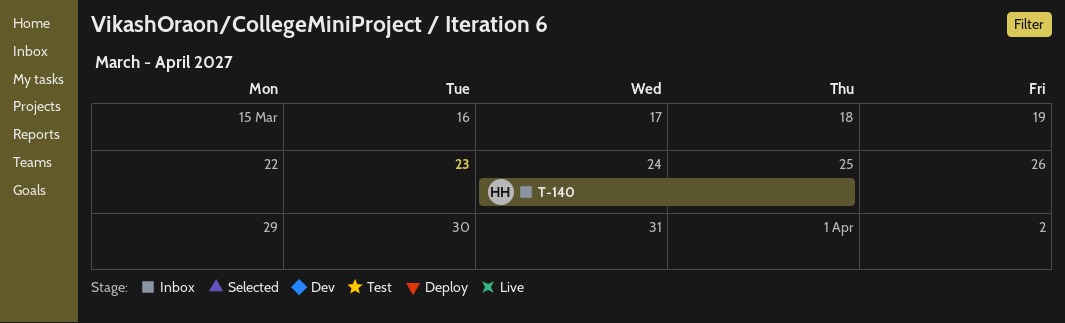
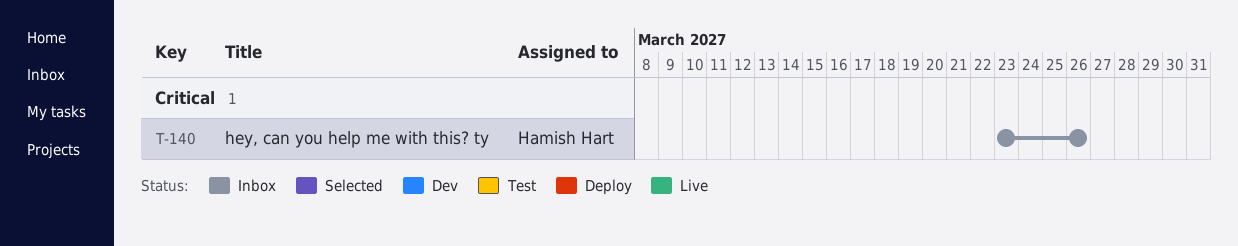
T-140, start: Mar 24 -> Mar 23
T-140, due: Mar 25 -> Mar 26

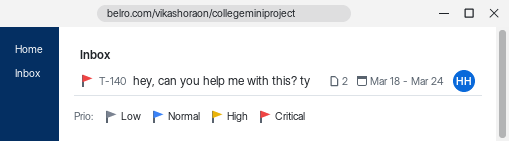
T-140, start: Mar 23 -> Mar 18
T-140, due: Mar 26 -> Mar 24

